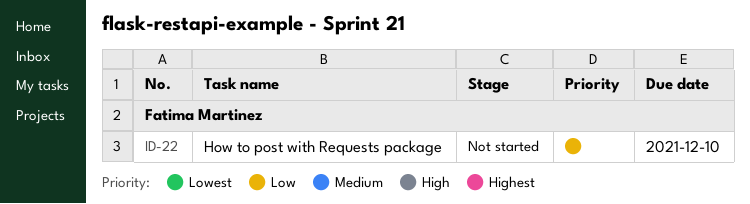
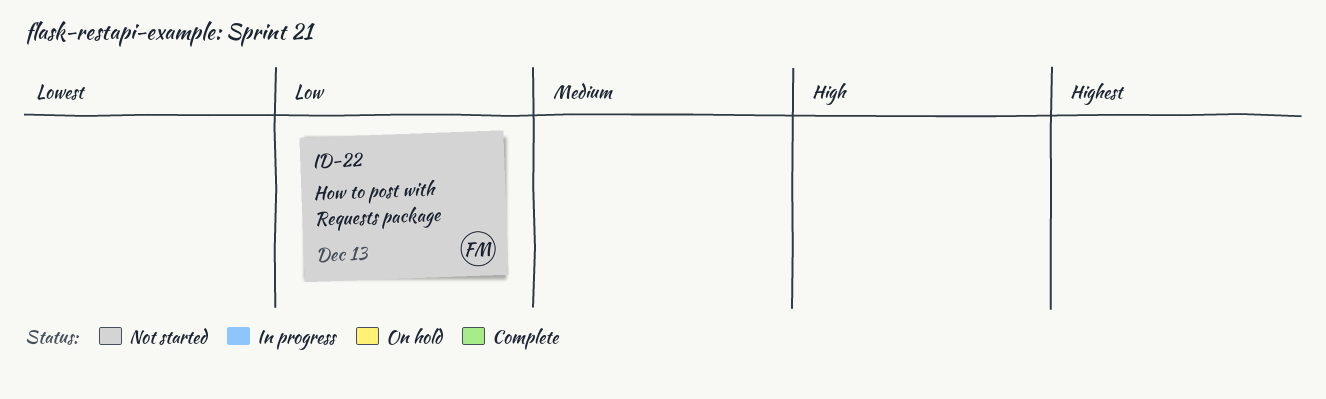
ID-22, due: Dec 10 -> Dec 13

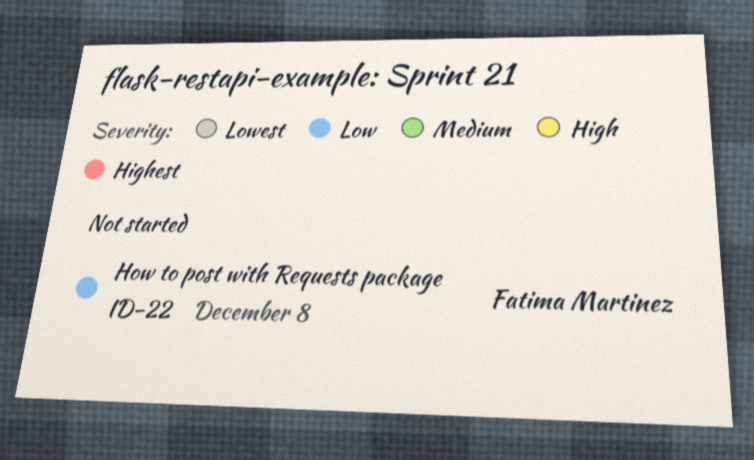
ID-22, due: Dec 13 -> Dec 8

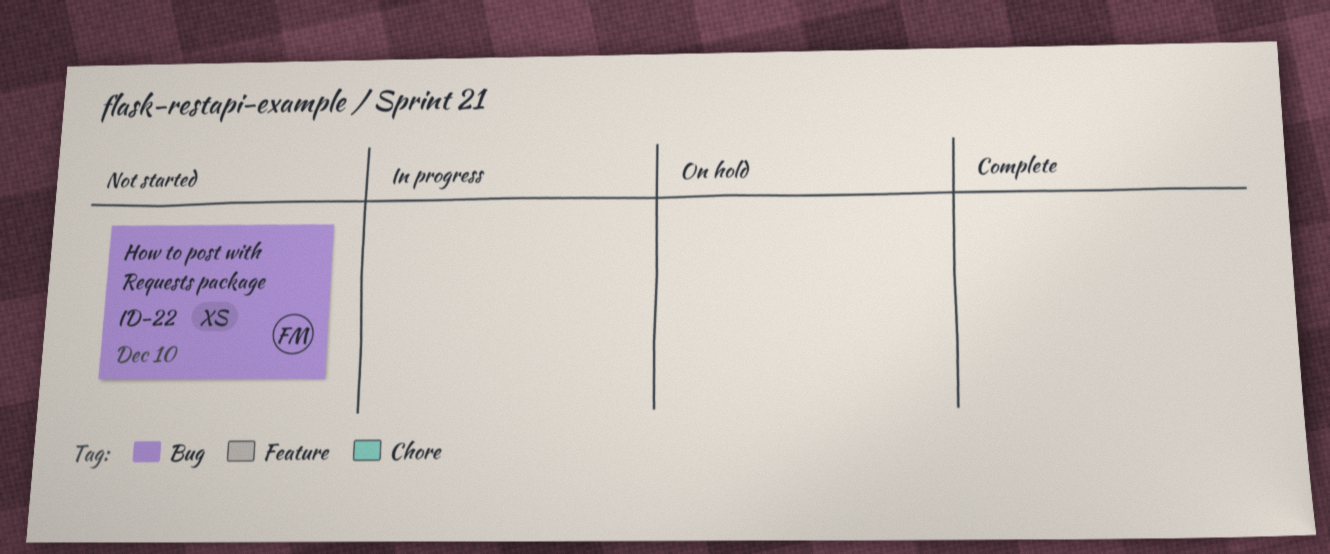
ID-22, due: Dec 8 -> Dec 10

